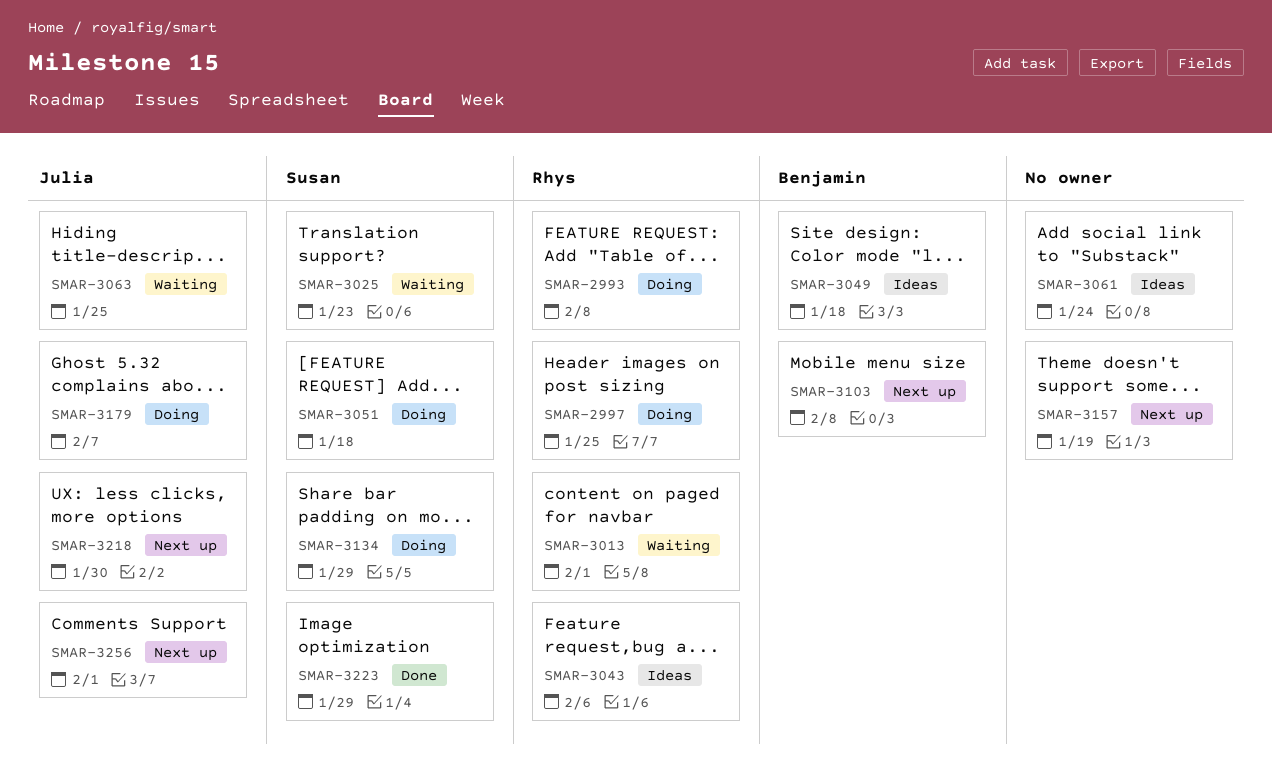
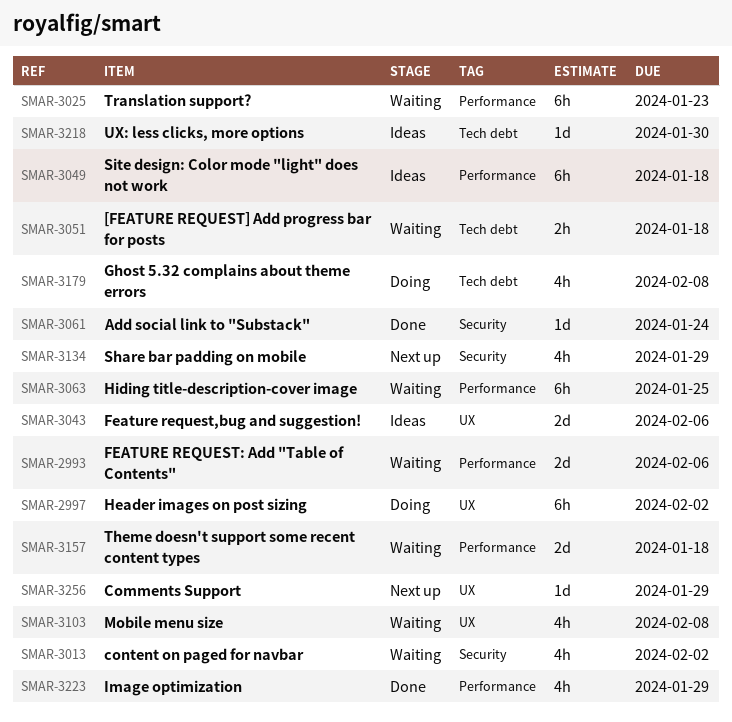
SMAR-2993, status: Doing -> Waiting
SMAR-2993, due: Feb 8 -> Feb 6
SMAR-2997, due: Jan 25 -> Feb 2
SMAR-3013, due: Feb 1 -> Feb 2
SMAR-3051, status: Doing -> Waiting
SMAR-3061, status: Ideas -> Done
SMAR-3103, status: Next up -> Waiting
SMAR-3134, status: Doing -> Next up
SMAR-3157, status: Next up -> Waiting
SMAR-3157, due: Jan 19 -> Jan 18
SMAR-3179, due: Feb 7 -> Feb 8
SMAR-3218, status: Next up -> Ideas
SMAR-3256, due: Feb 1 -> Jan 29

